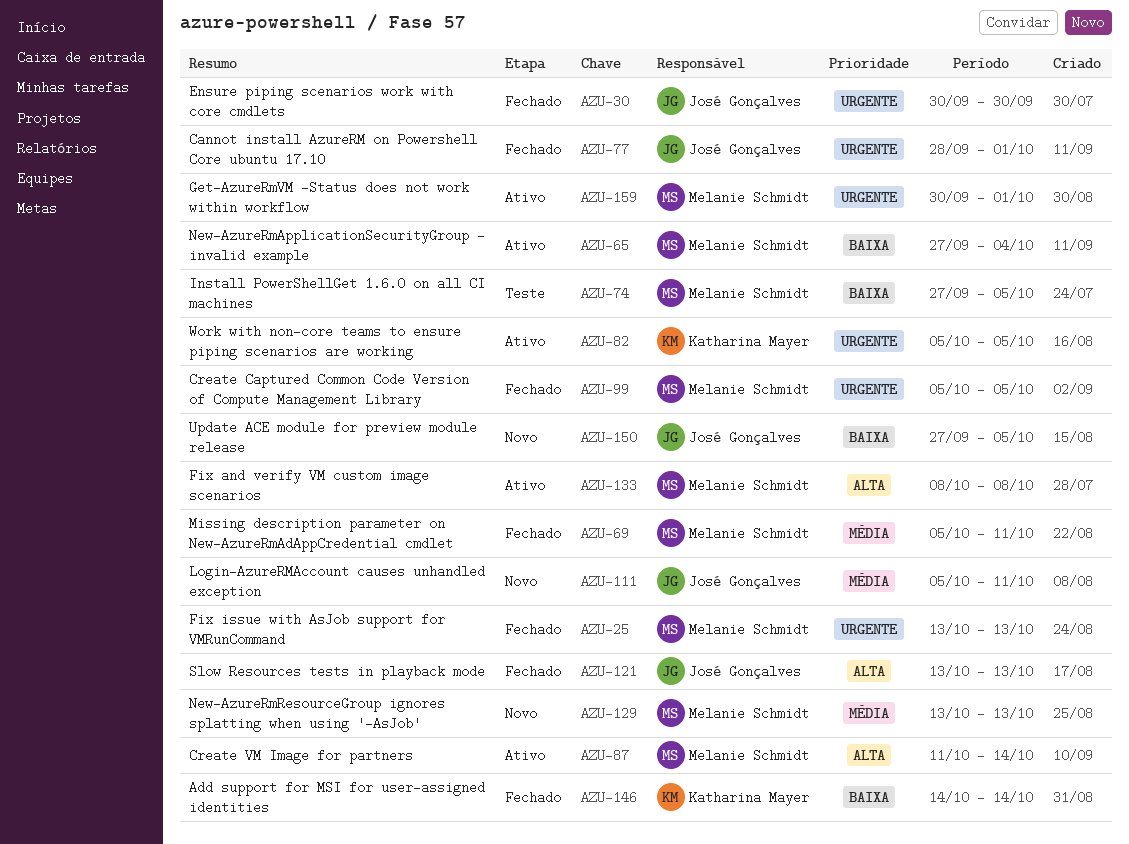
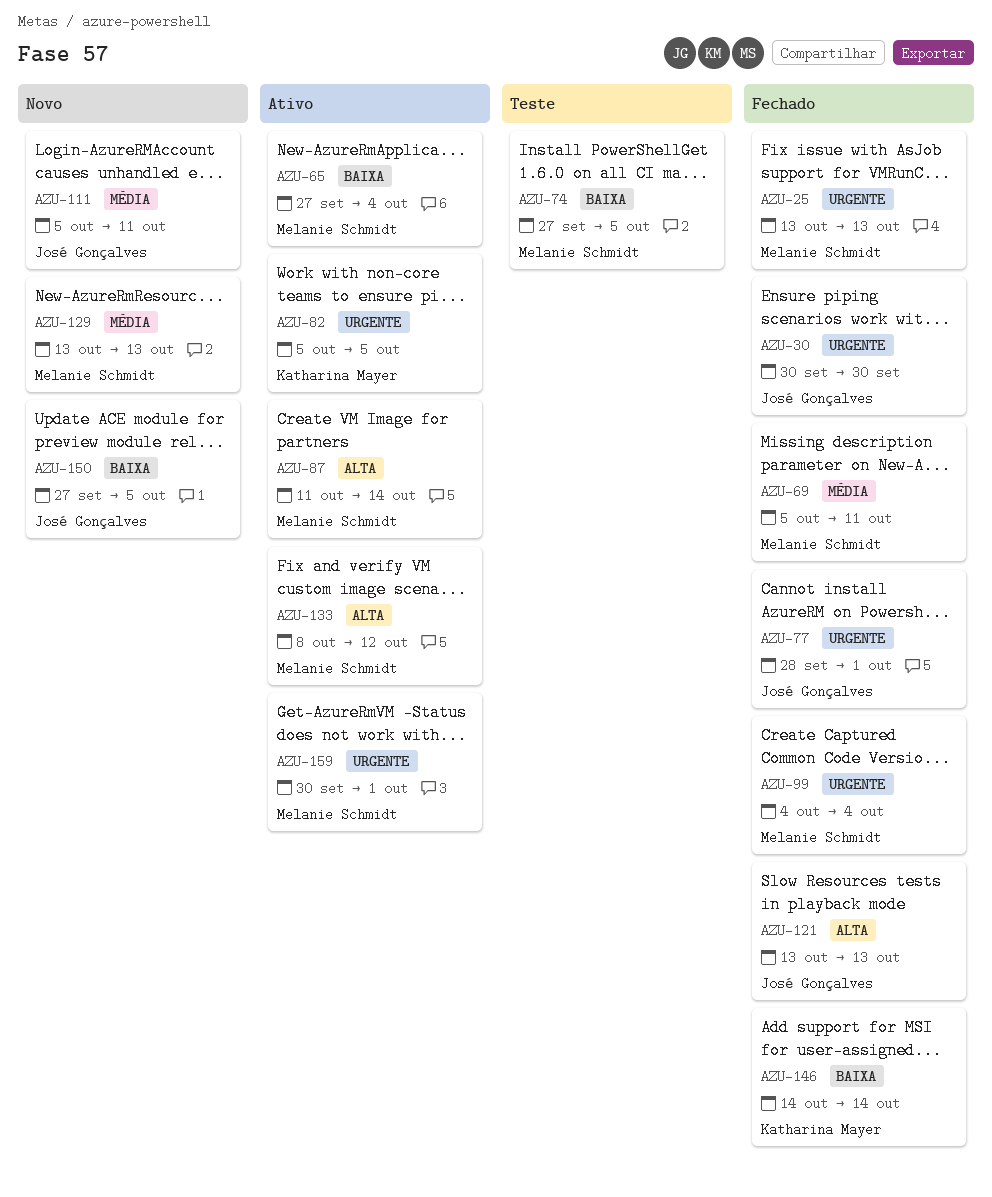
AZU-99, start: Oct 5 -> Oct 4
AZU-99, due: Oct 5 -> Oct 4
AZU-133, due: Oct 8 -> Oct 12

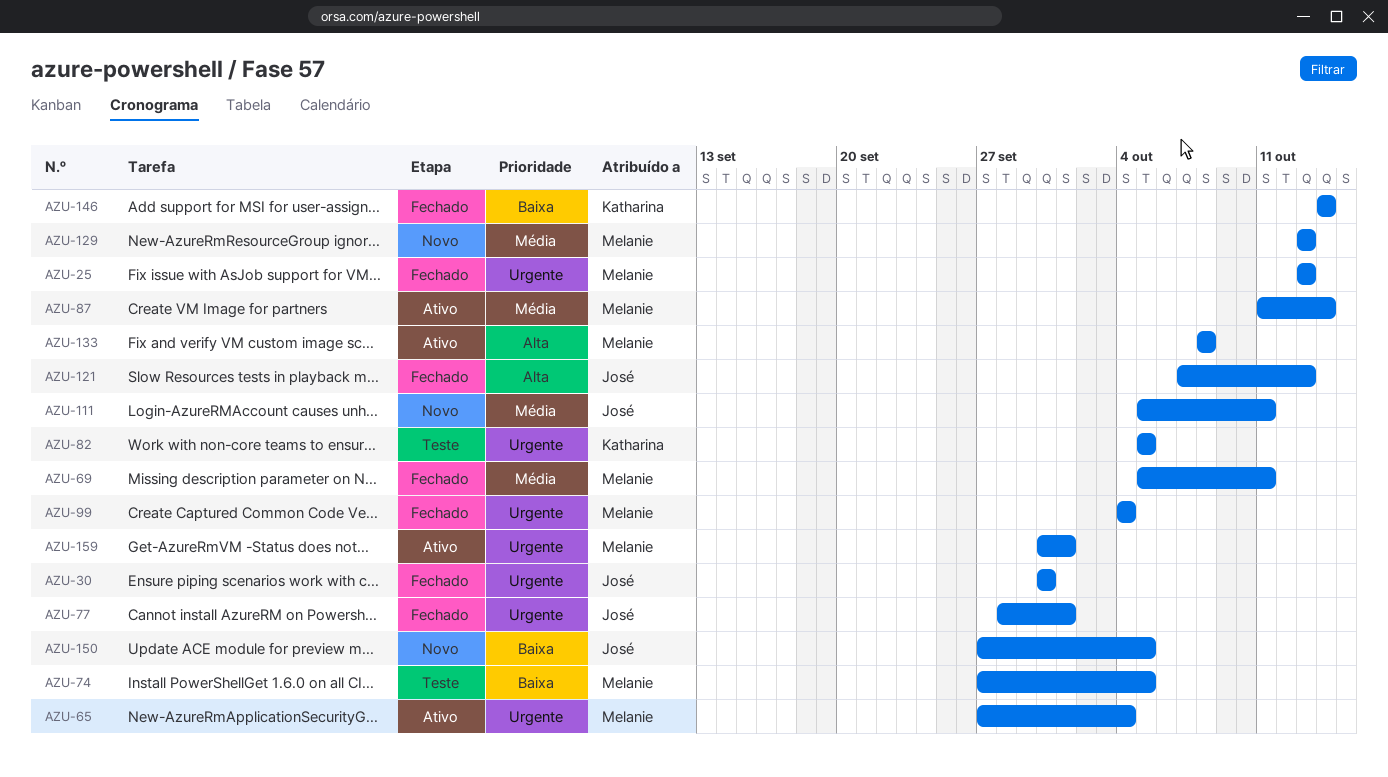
AZU-65, priority: Baixa -> Urgente
AZU-82, status: Ativo -> Teste
AZU-87, priority: Alta -> Média
AZU-121, start: Oct 13 -> Oct 7
AZU-133, due: Oct 12 -> Oct 8

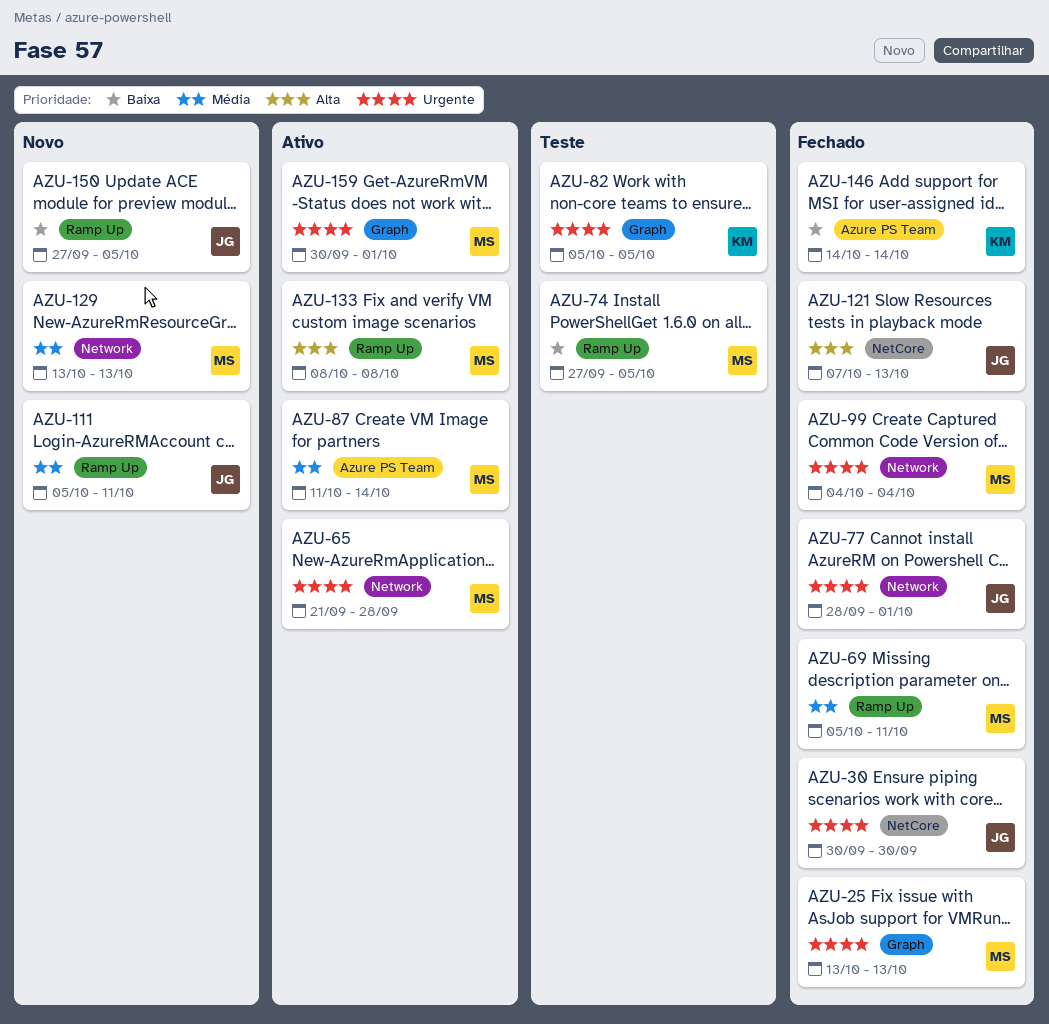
AZU-65, start: Sep 27 -> Sep 21
AZU-65, due: Oct 4 -> Sep 28

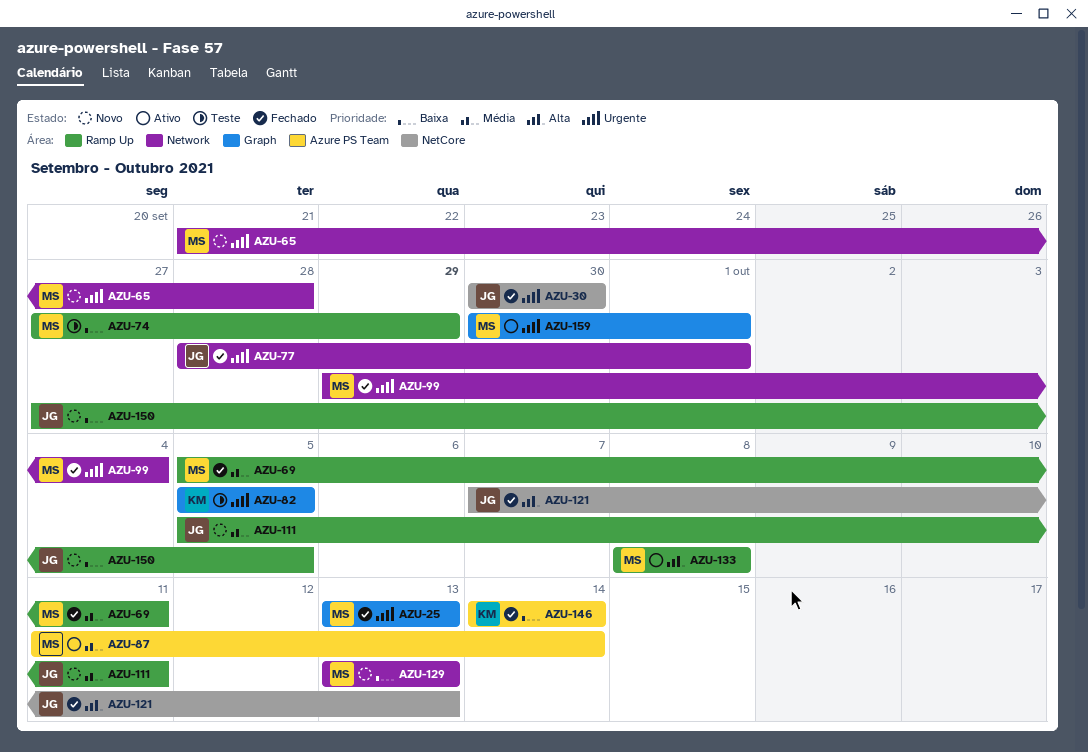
AZU-65, status: Ativo -> Novo
AZU-74, due: Oct 5 -> Sep 29
AZU-99, start: Oct 4 -> Sep 29
AZU-129, priority: Média -> Baixa

